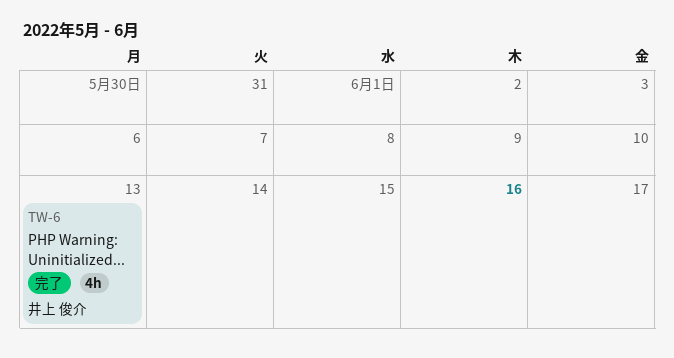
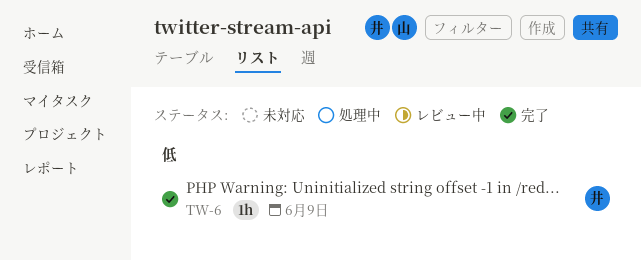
TW-6, estimate: 4h -> 1h
TW-6, due: Jun 13 -> Jun 9

